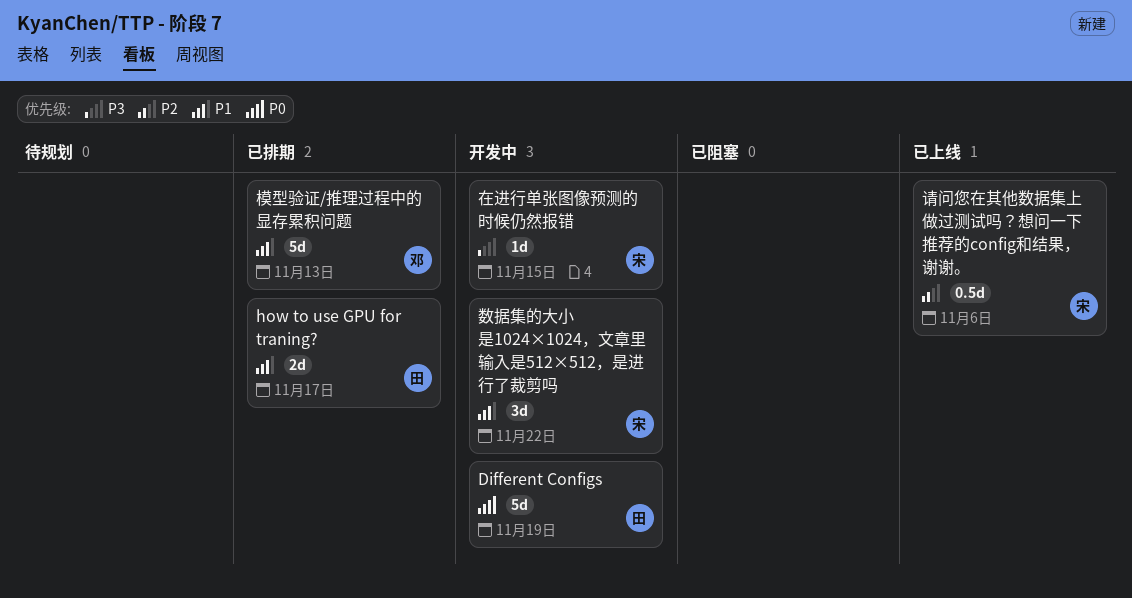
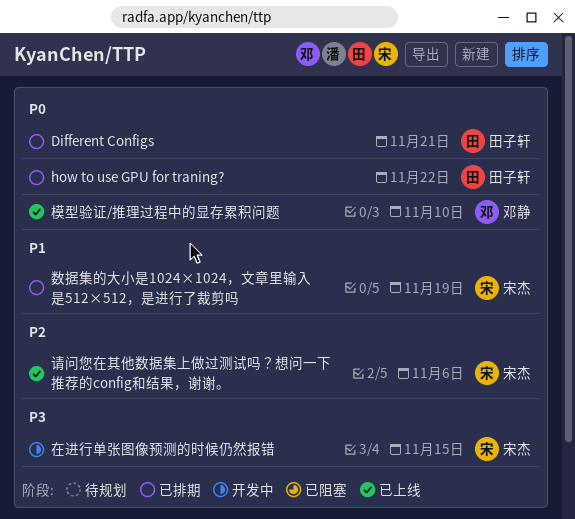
Different Configs, status: 开发中 -> 已排期
Different Configs, due: Nov 19 -> Nov 21
how to use GPU for traning?, priority: P1 -> P0
how to use GPU for traning?, due: Nov 17 -> Nov 22
数据集的大小是1024×1024，文章里输入是512×512，是进行了裁剪吗, status: 开发中 -> 已排期
数据集的大小是1024×1024，文章里输入是512×512，是进行了裁剪吗, due: Nov 22 -> Nov 19
模型验证/推理过程中的显存累积问题, status: 已排期 -> 已上线
模型验证/推理过程中的显存累积问题, priority: P1 -> P0
模型验证/推理过程中的显存累积问题, due: Nov 13 -> Nov 10

